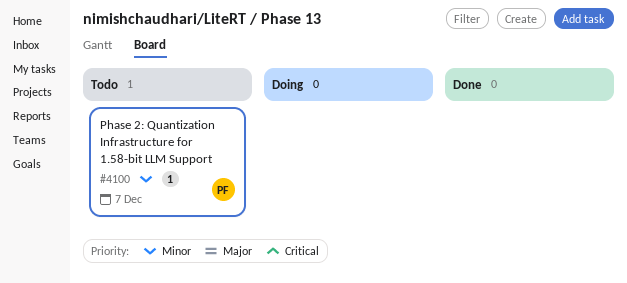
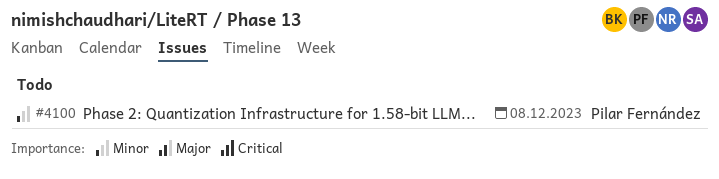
#4100, due: Dec 7 -> Dec 8

